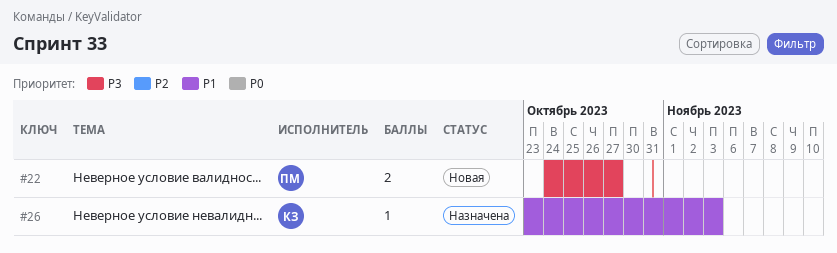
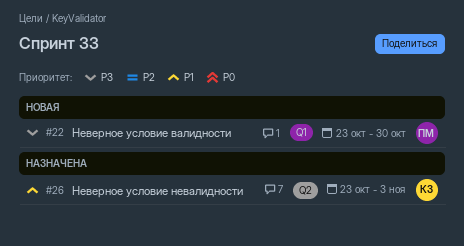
#22, start: Oct 24 -> Oct 23
#22, due: Oct 27 -> Oct 30

